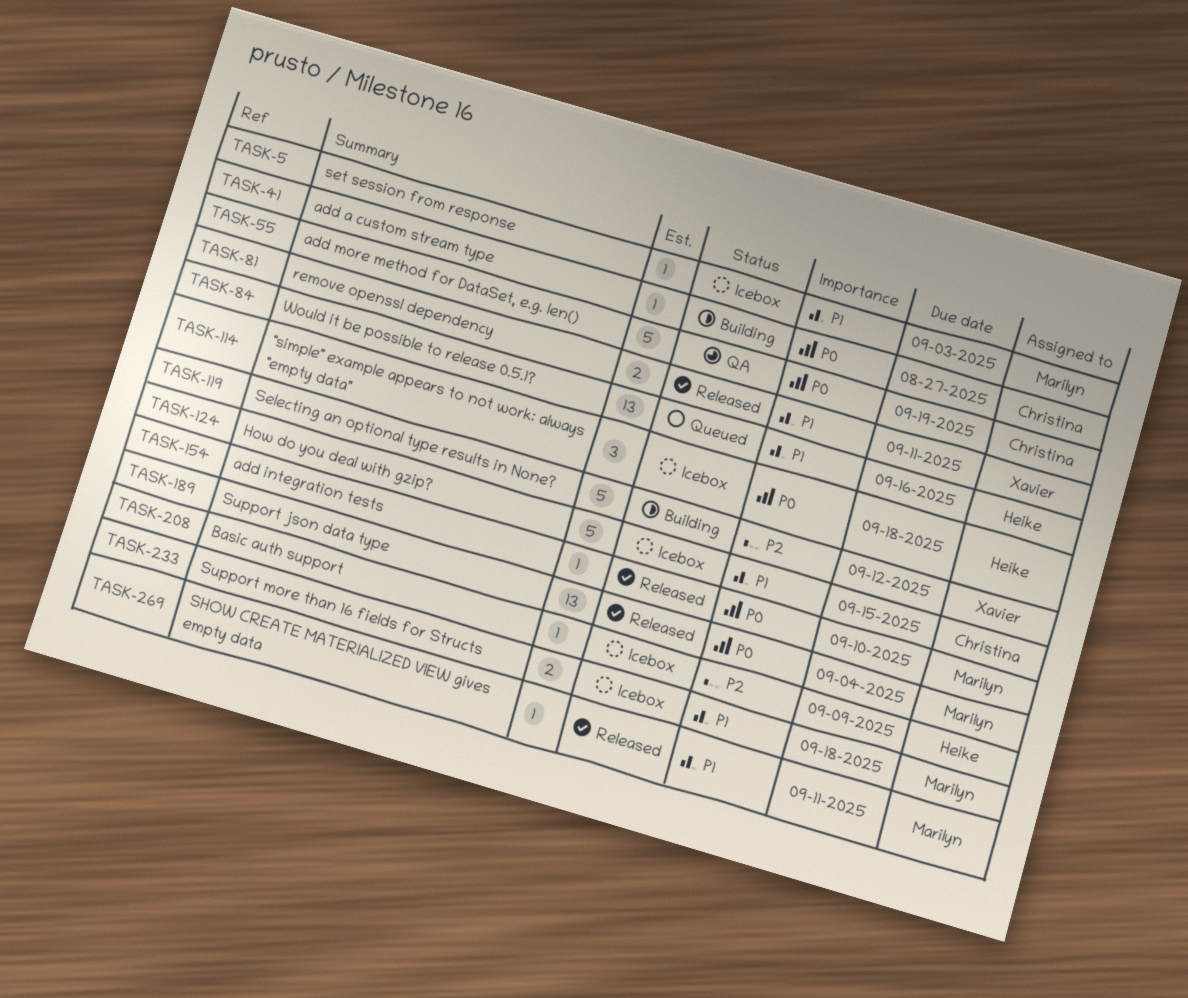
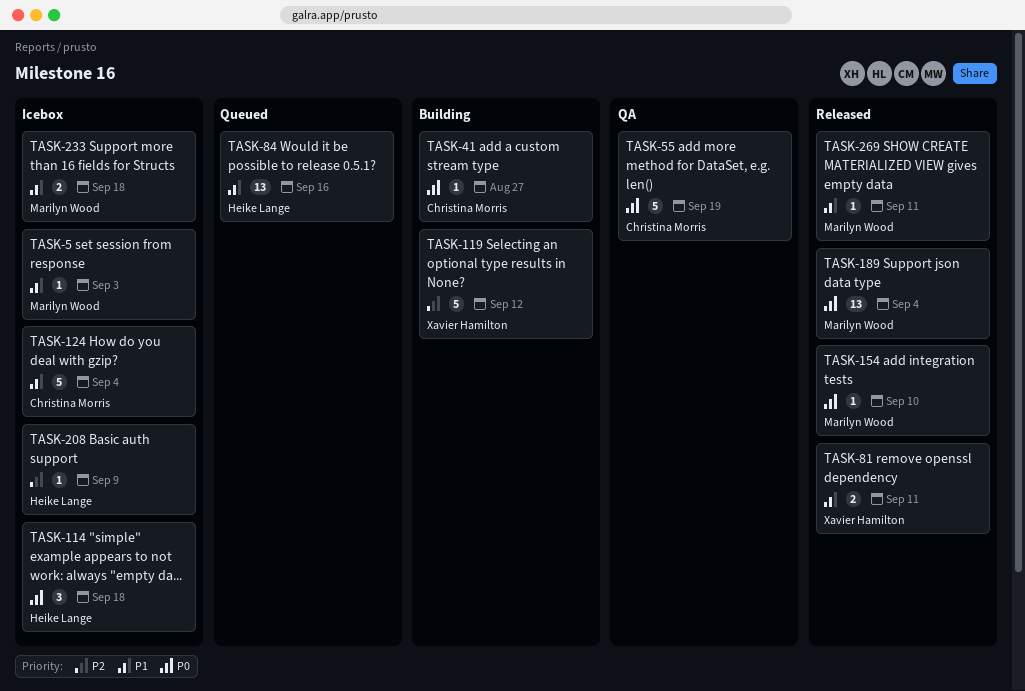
TASK-124, due: Sep 15 -> Sep 4

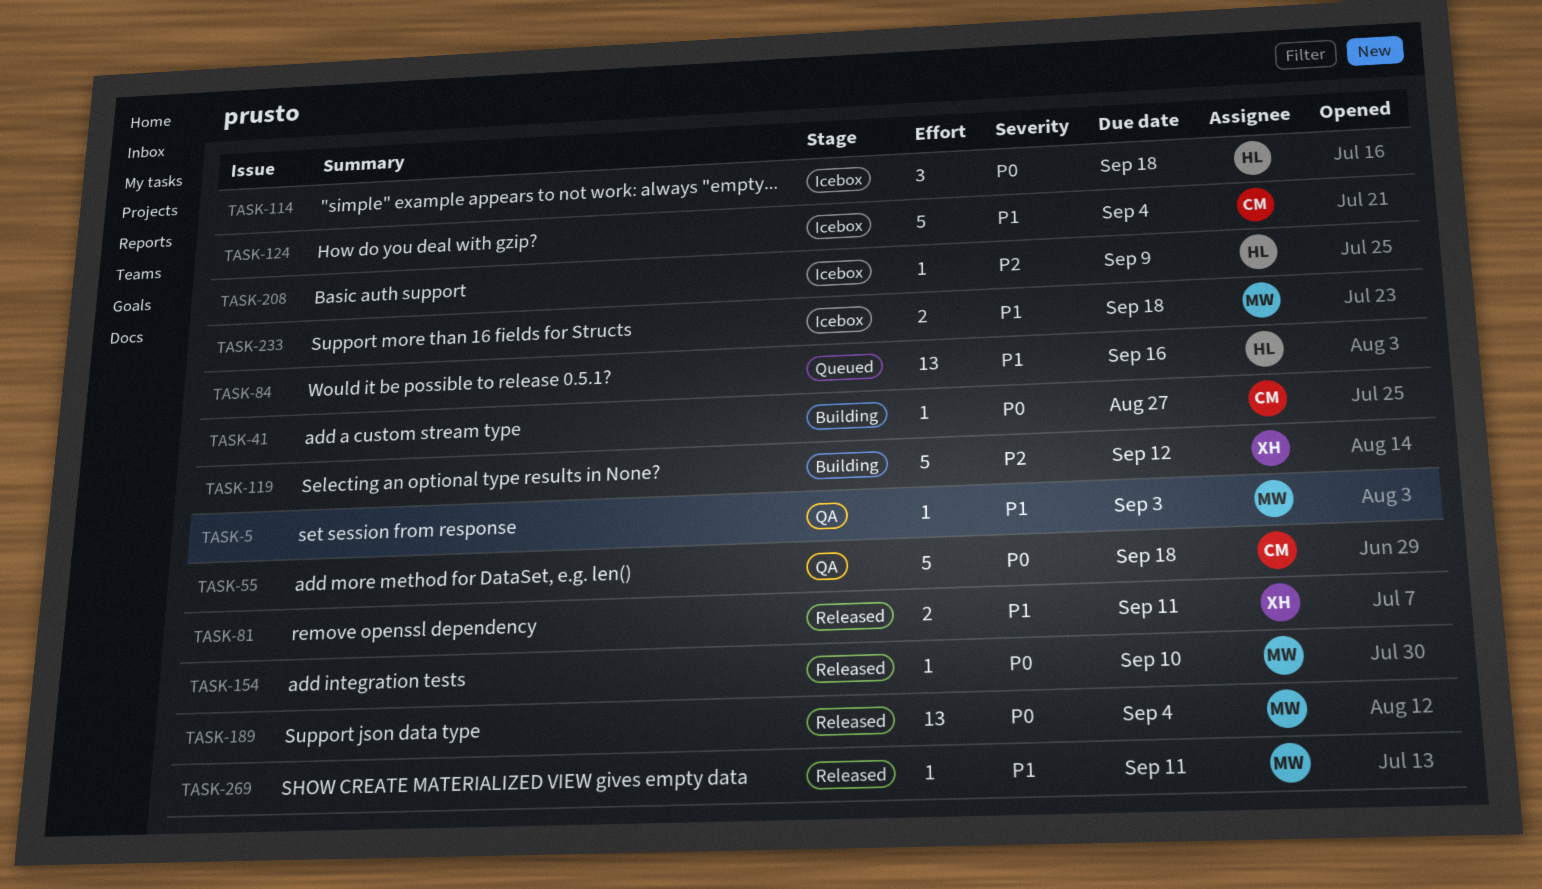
TASK-5, status: Icebox -> QA
TASK-55, due: Sep 19 -> Sep 18

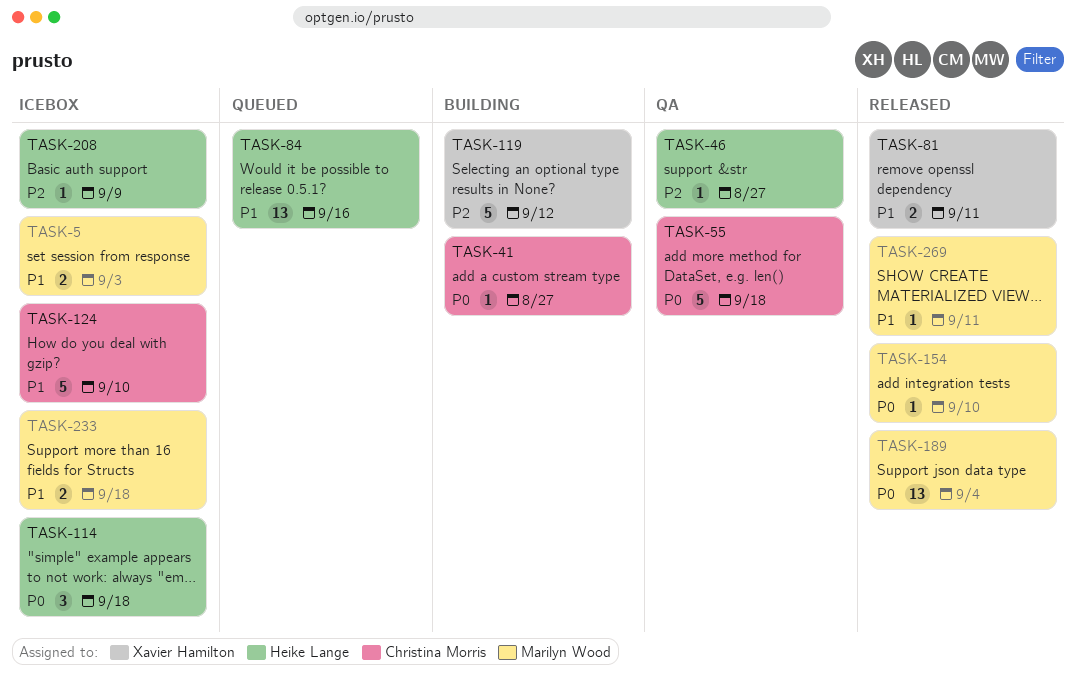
TASK-5, status: QA -> Icebox
TASK-5, estimate: 1 -> 2
TASK-46: none -> present
TASK-124, due: Sep 4 -> Sep 10

